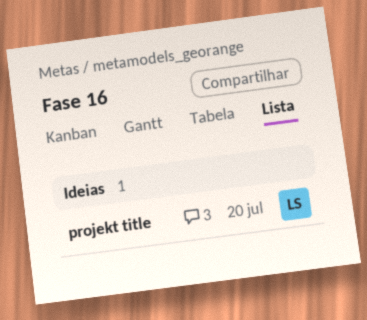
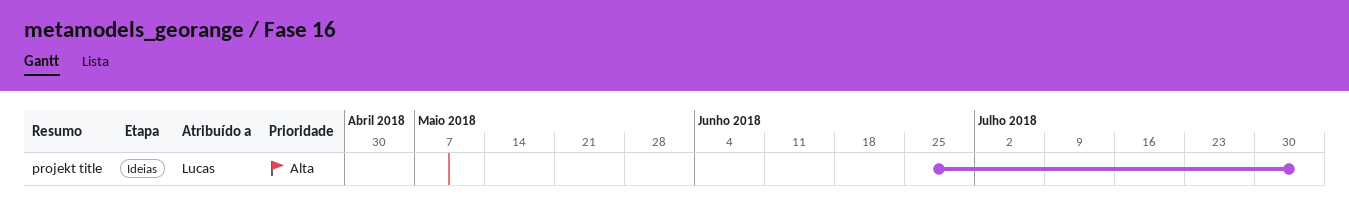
projekt title, due: Jul 20 -> Aug 3

